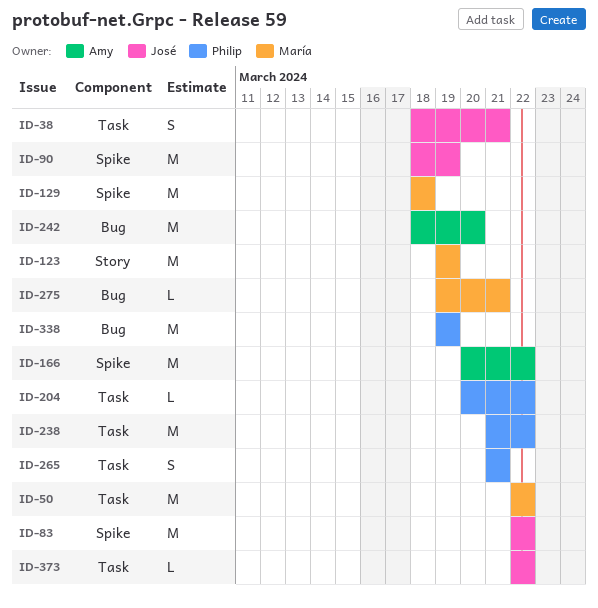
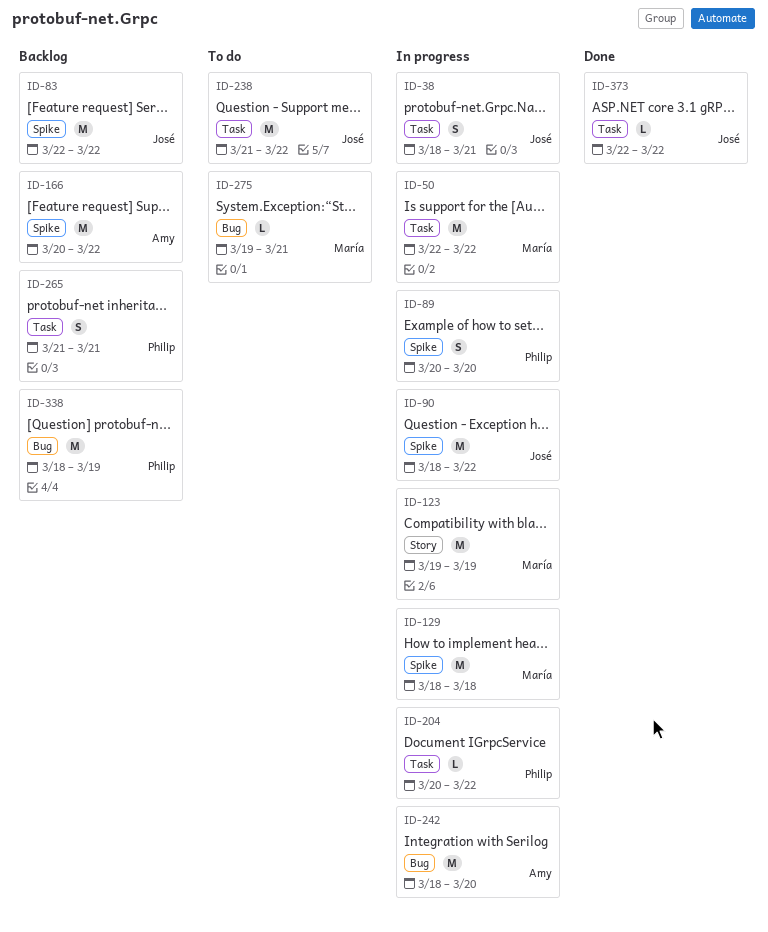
ID-89: none -> present
ID-90, due: Mar 19 -> Mar 22
ID-238, owner: Philip -> José
ID-338, start: Mar 19 -> Mar 18

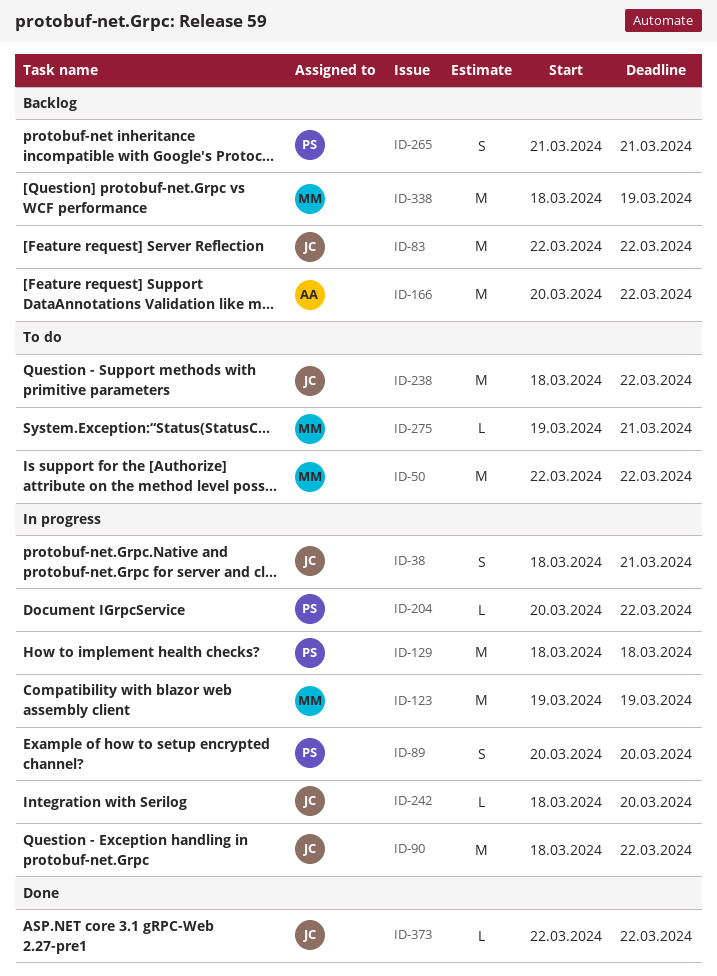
ID-50, status: In progress -> To do
ID-129, owner: María -> Philip
ID-238, start: Mar 21 -> Mar 18
ID-242, owner: Amy -> José
ID-242, estimate: M -> L
ID-338, owner: Philip -> María

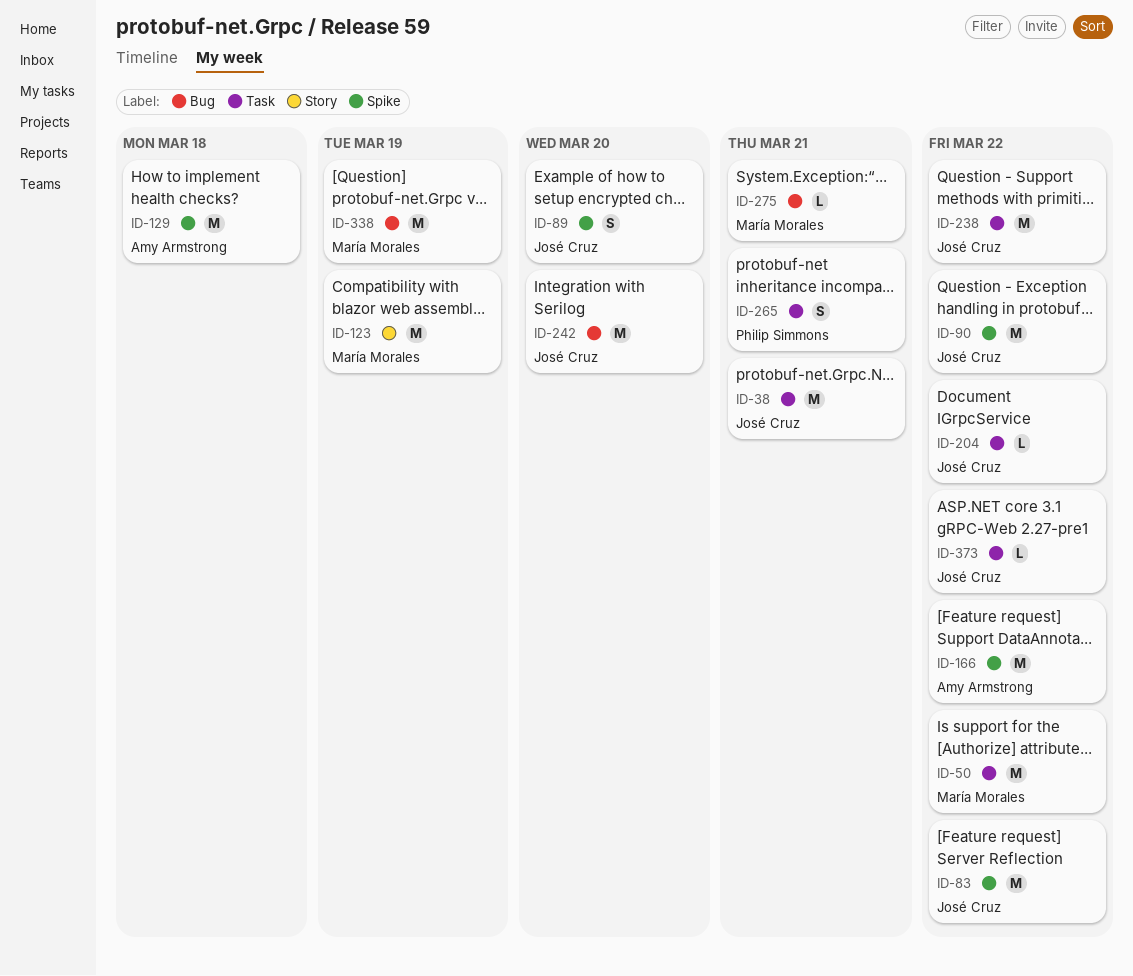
ID-38, estimate: S -> M
ID-89, owner: Philip Simmons -> José Cruz
ID-129, owner: Philip Simmons -> Amy Armstrong
ID-204, owner: Philip Simmons -> José Cruz
ID-242, estimate: L -> M

